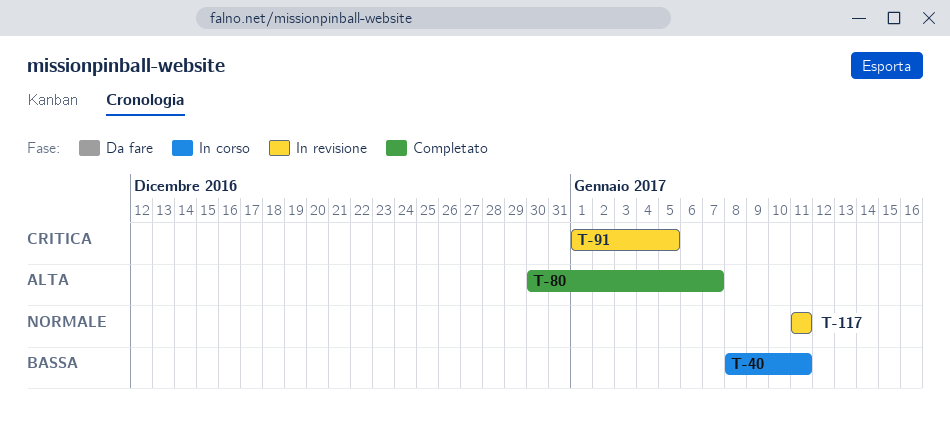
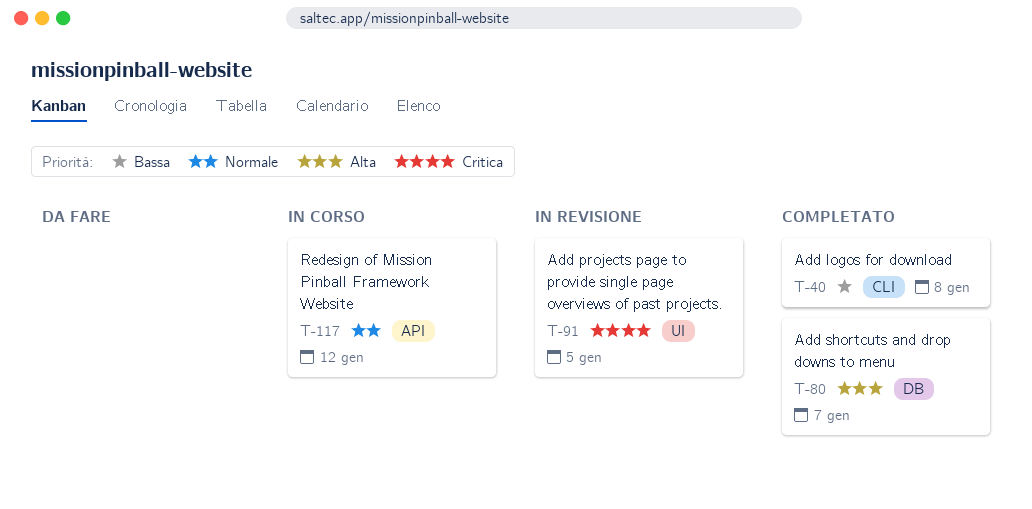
T-40, status: In corso -> Completato
T-40, due: Jan 11 -> Jan 8
T-117, status: In revisione -> In corso
T-117, due: Jan 11 -> Jan 12

